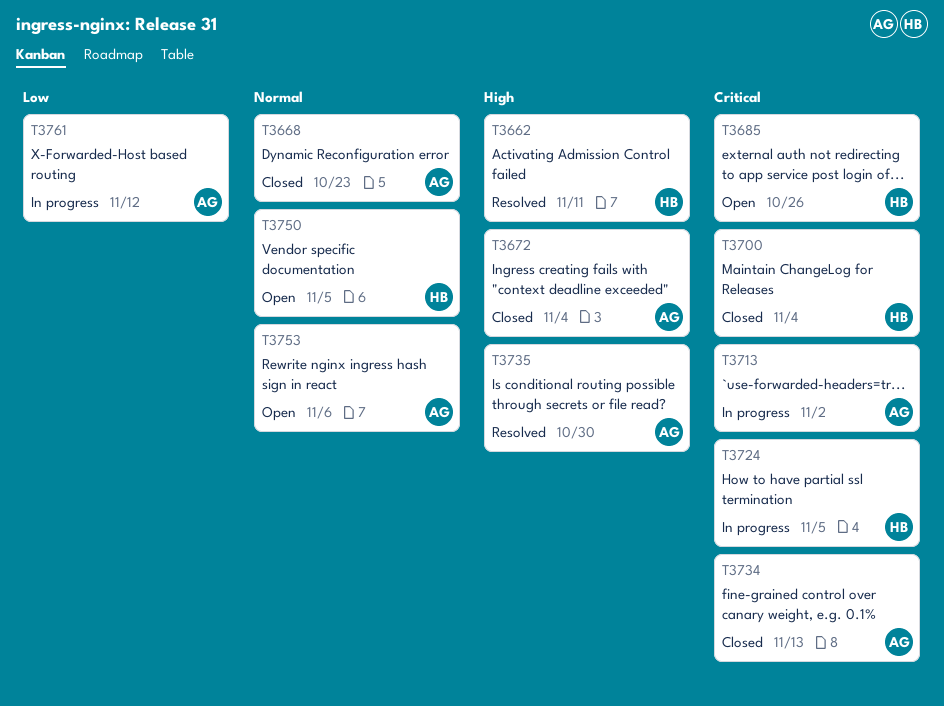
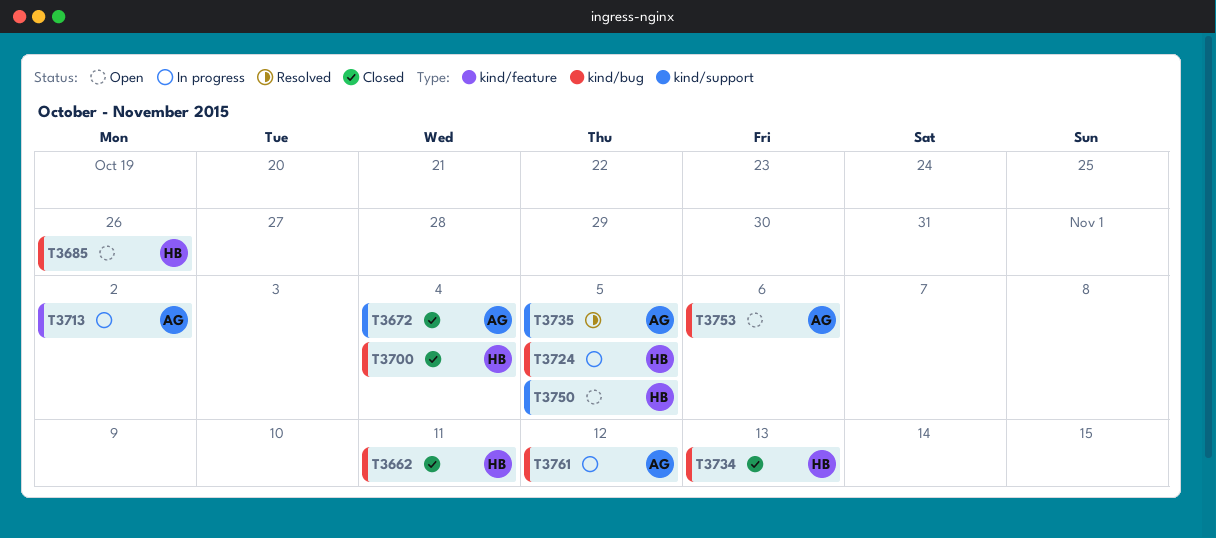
T3662, status: Resolved -> Closed
T3668: present -> none
T3734, owner: AG -> HB
T3735, due: Oct 30 -> Nov 5

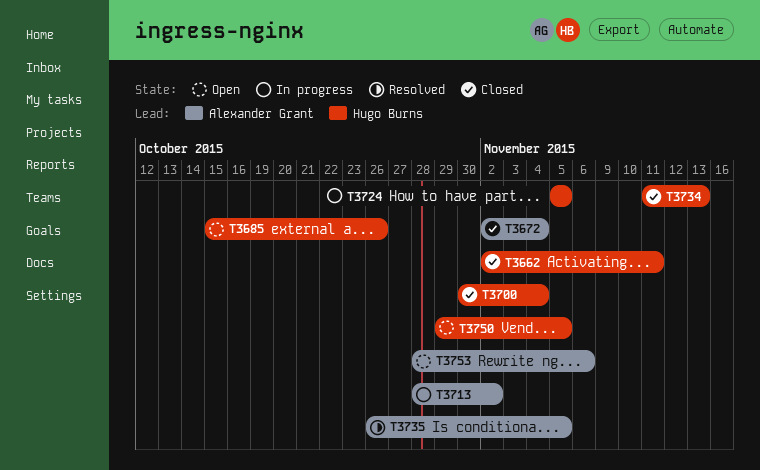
T3761: present -> none

